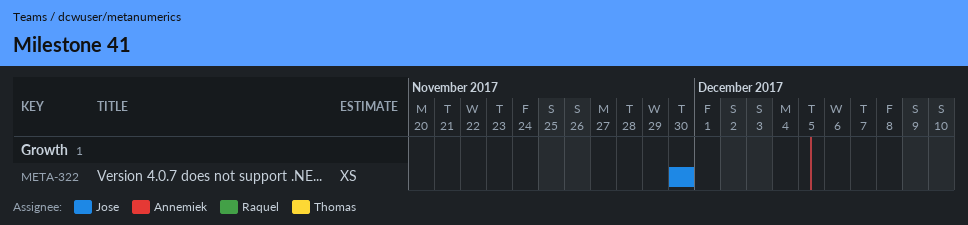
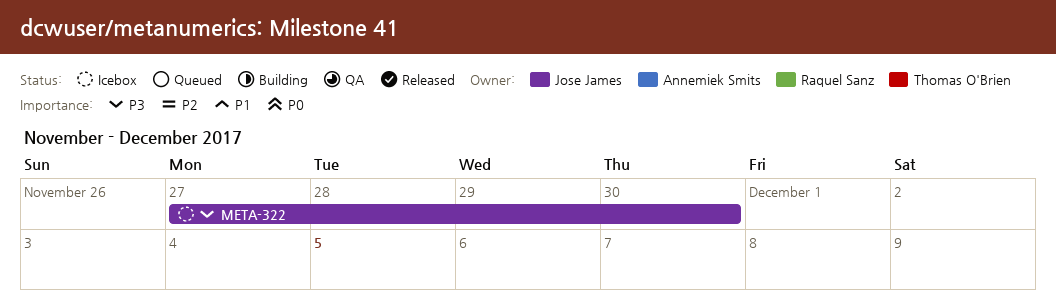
META-322, start: Nov 30 -> Nov 27

